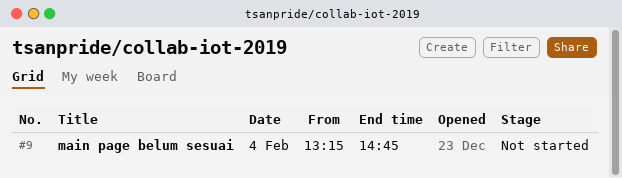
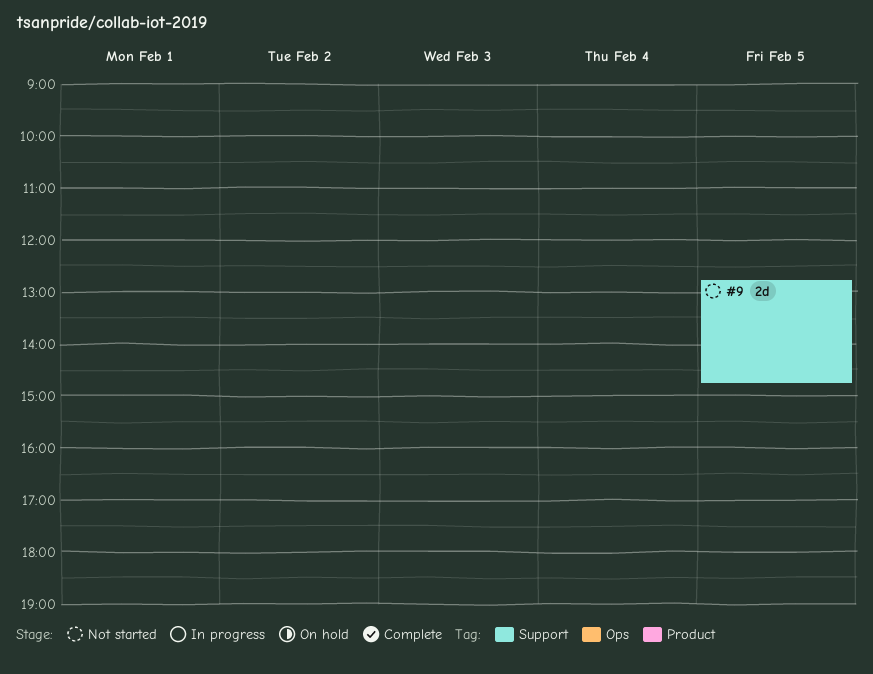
#9, day: Feb 4 -> Feb 5
#9, begins: 13:15 -> 12:45

